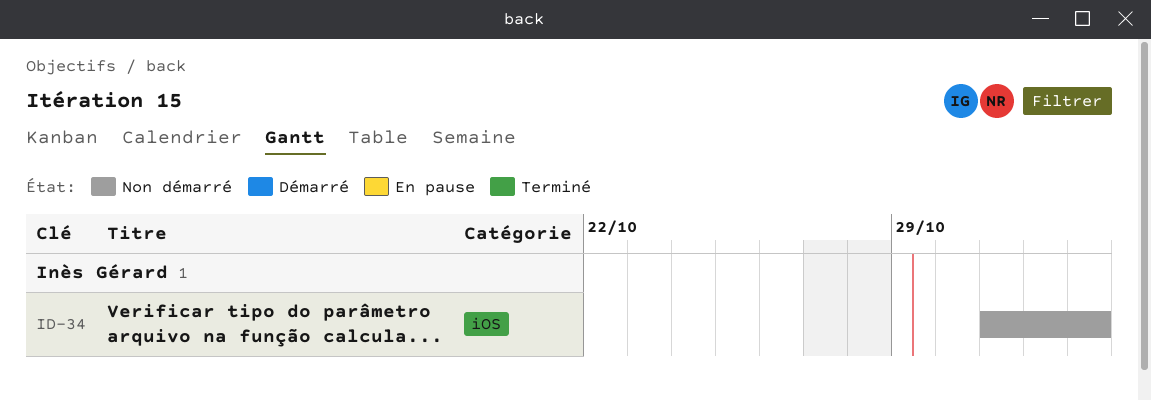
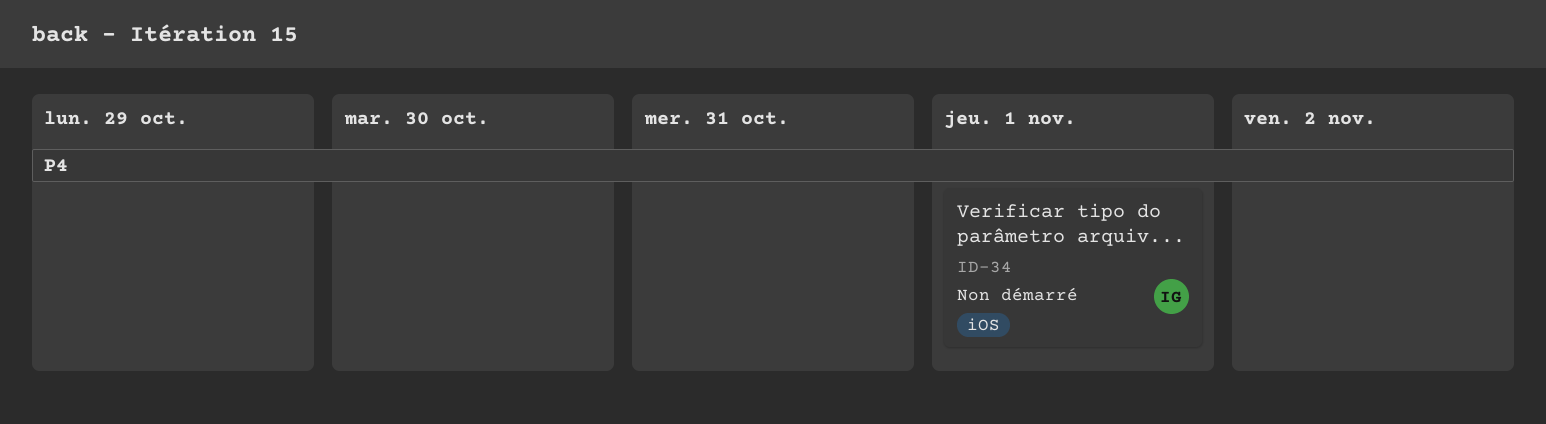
ID-34, due: Nov 2 -> Nov 1

